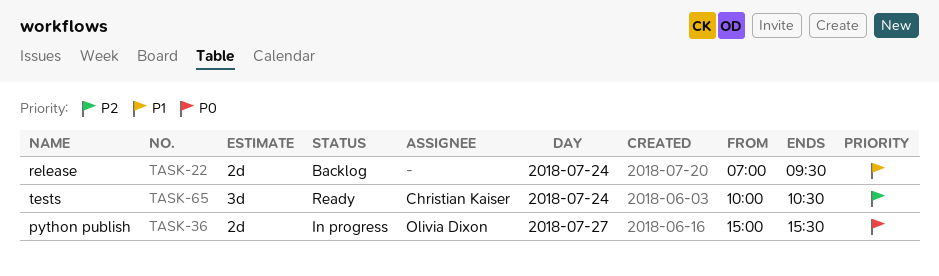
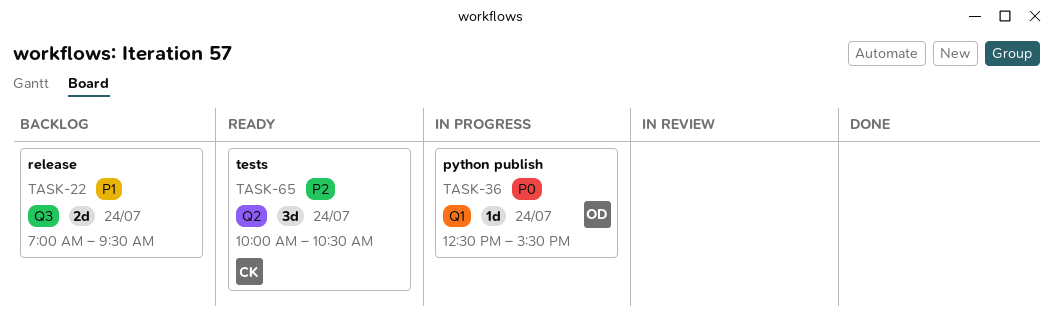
TASK-36, estimate: 2d -> 1d
TASK-36, day: Jul 27 -> Jul 24
TASK-36, begins: 15:00 -> 12:30

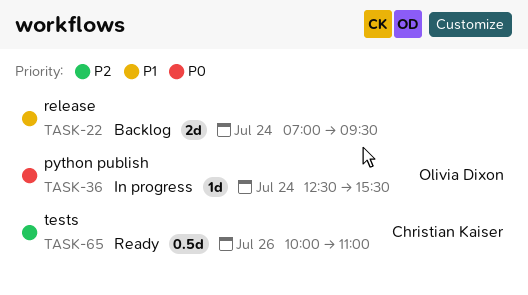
TASK-65, estimate: 3d -> 0.5d
TASK-65, day: Jul 24 -> Jul 26
TASK-65, ends: 10:30 -> 11:00

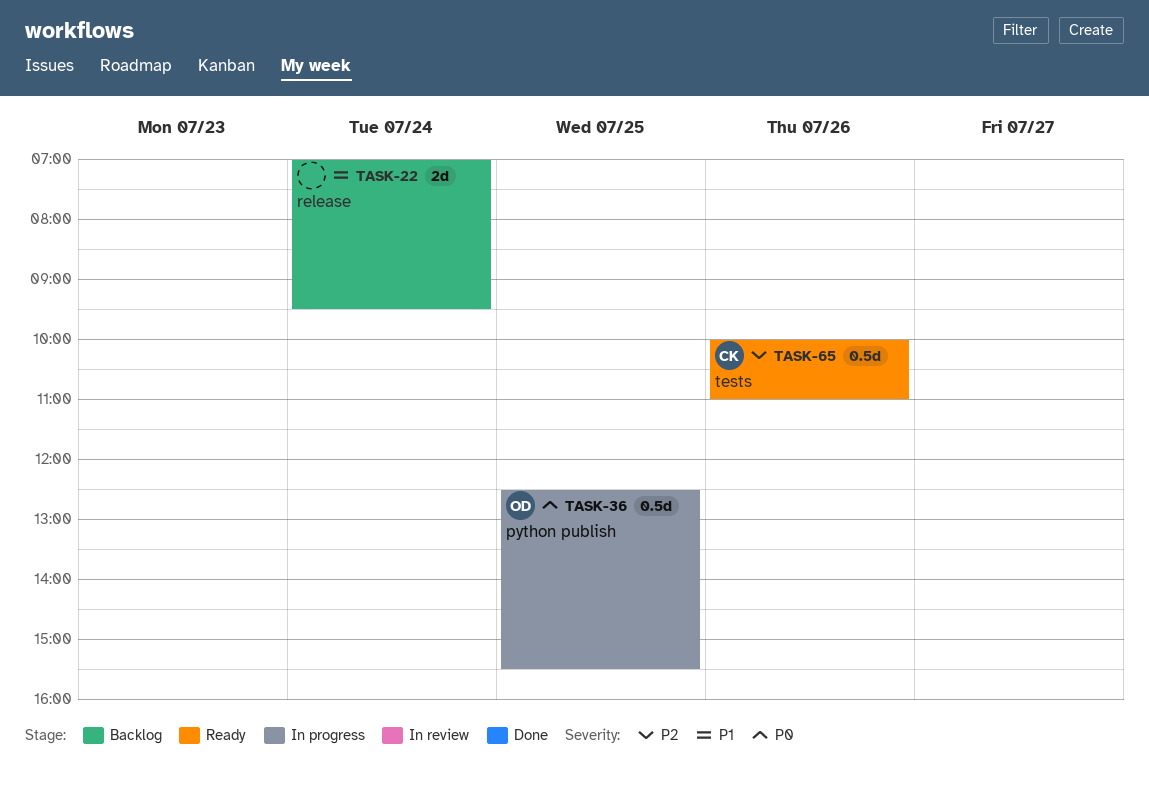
TASK-36, estimate: 1d -> 0.5d
TASK-36, day: Jul 24 -> Jul 25

